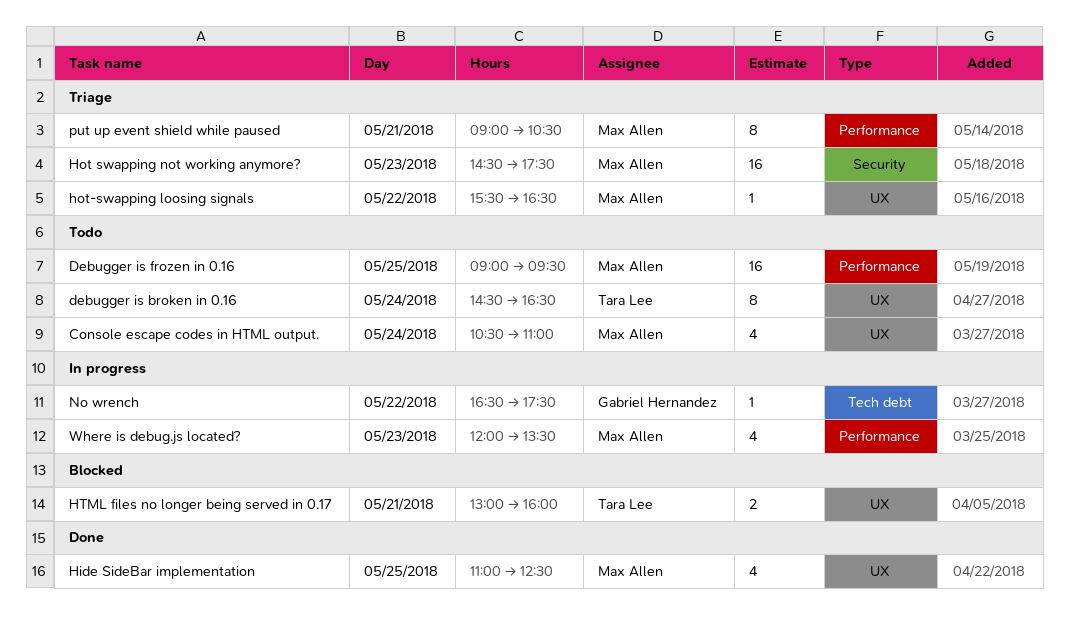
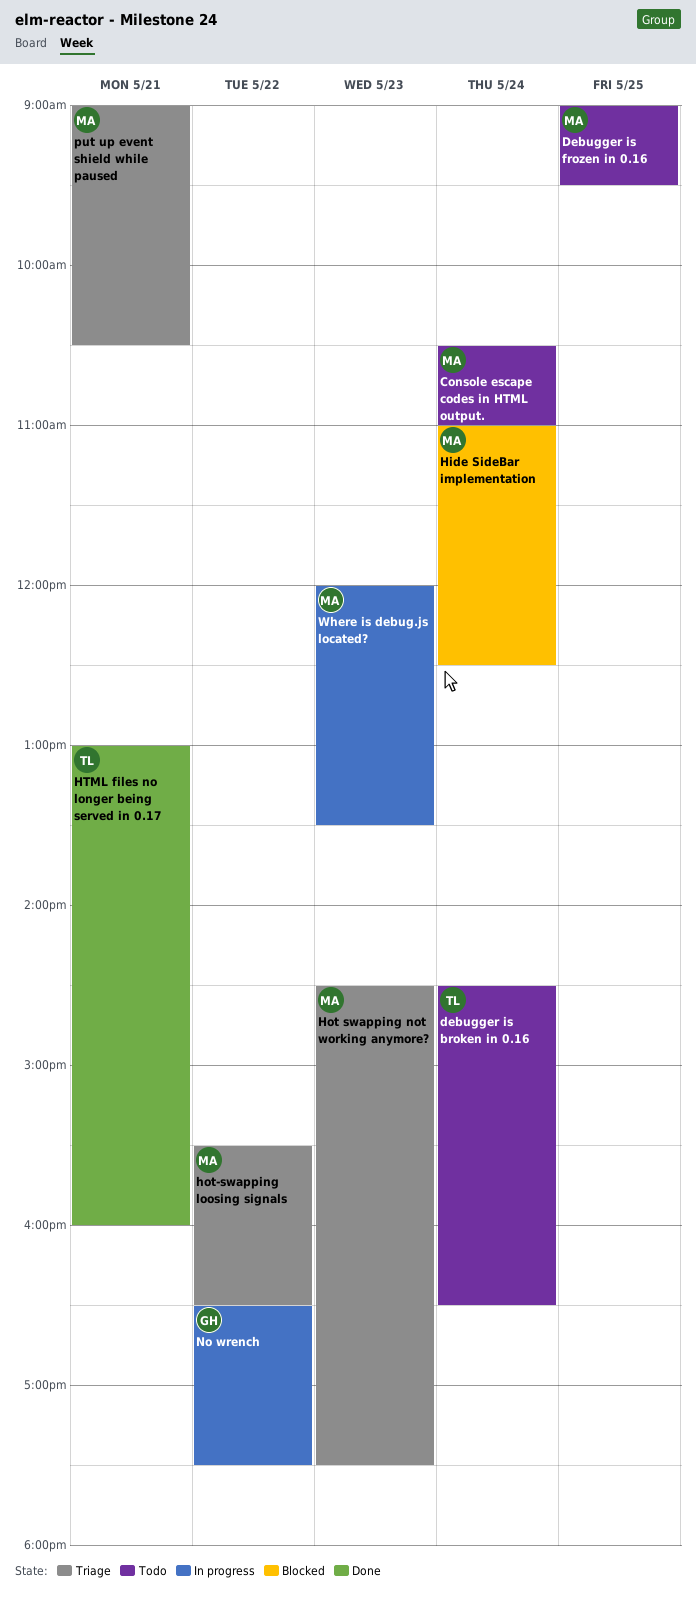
Hide SideBar implementation, status: Done -> Blocked
Hide SideBar implementation, day: May 25 -> May 24
HTML files no longer being served in 0.17, status: Blocked -> Done

